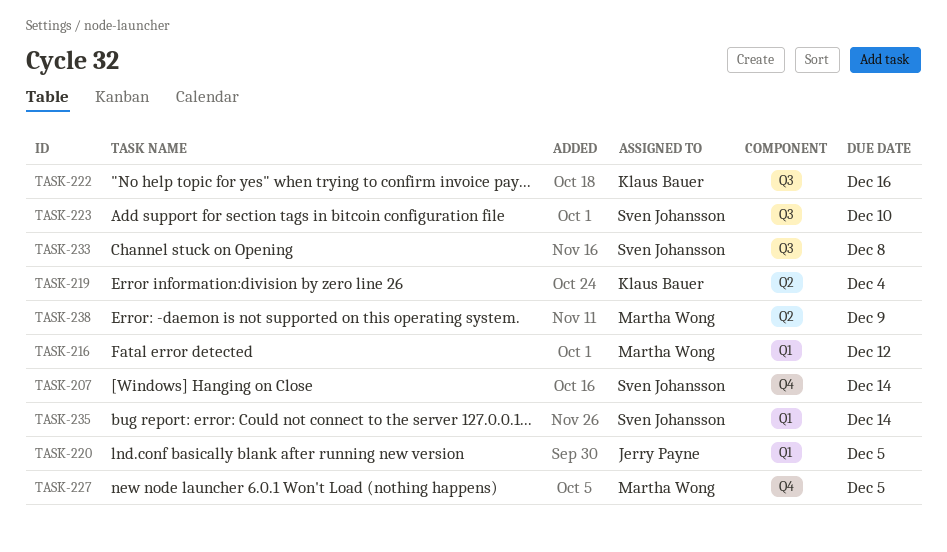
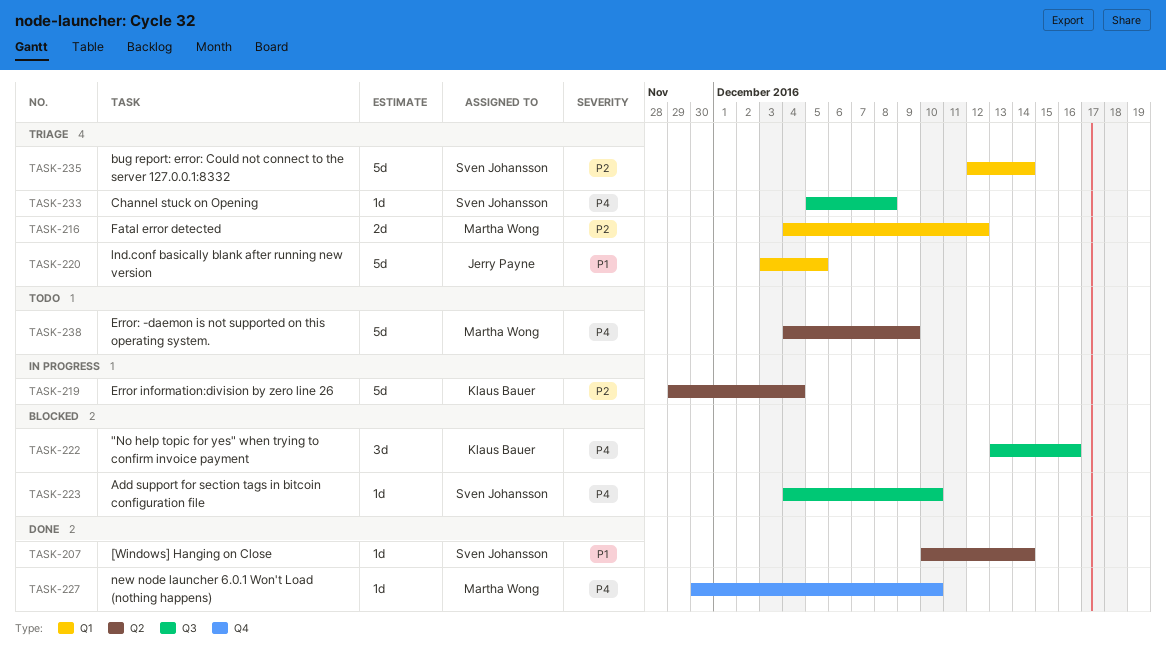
TASK-207, label: Q4 -> Q2
TASK-227, due: Dec 5 -> Dec 10

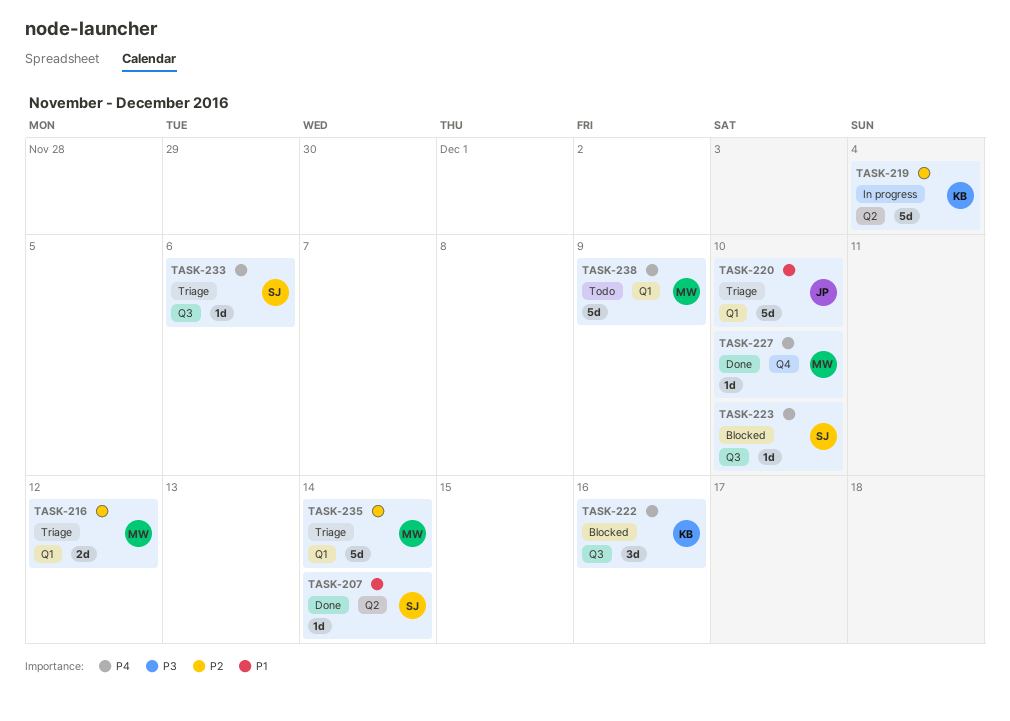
TASK-220, due: Dec 5 -> Dec 10
TASK-233, due: Dec 8 -> Dec 6
TASK-235, owner: Sven Johansson -> Martha Wong
TASK-238, label: Q2 -> Q1

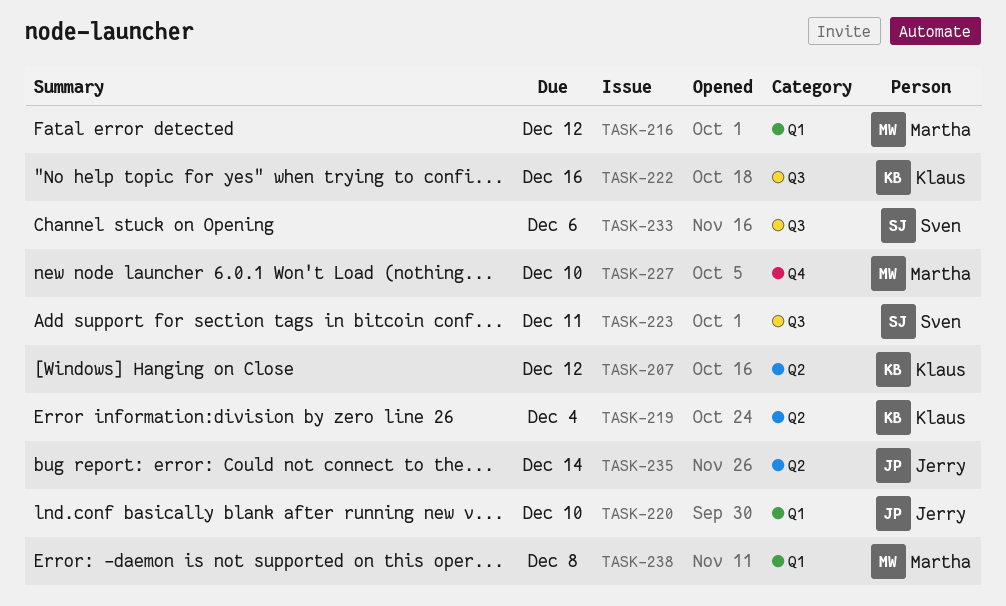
TASK-207, owner: Sven -> Klaus
TASK-207, due: Dec 14 -> Dec 12
TASK-223, due: Dec 10 -> Dec 11
TASK-235, owner: Martha -> Jerry
TASK-235, label: Q1 -> Q2
TASK-238, due: Dec 9 -> Dec 8

